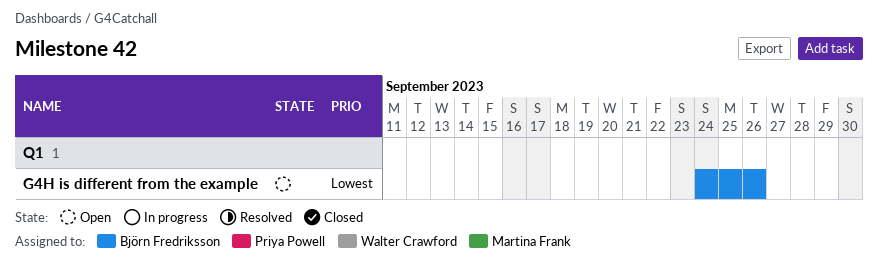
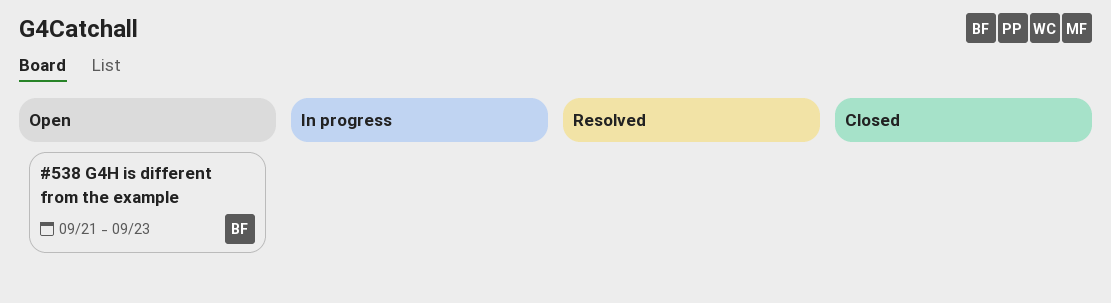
G4H is different from the example, start: Sep 24 -> Sep 21
G4H is different from the example, due: Sep 26 -> Sep 23

